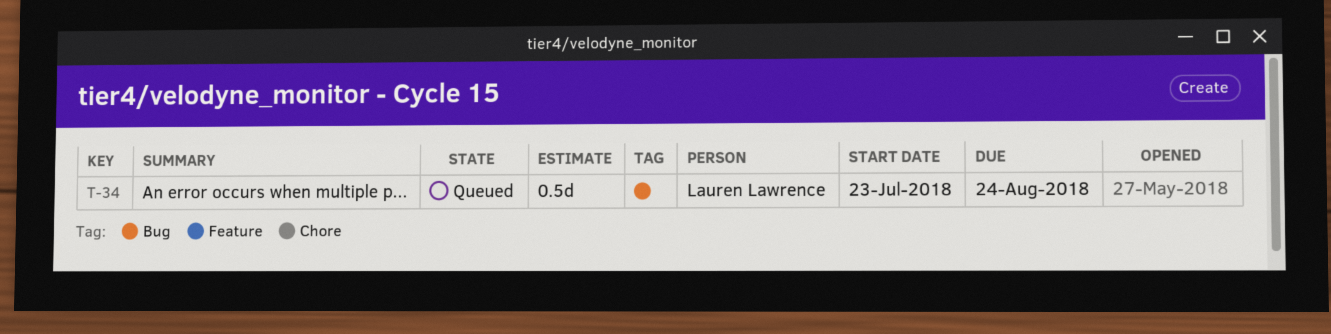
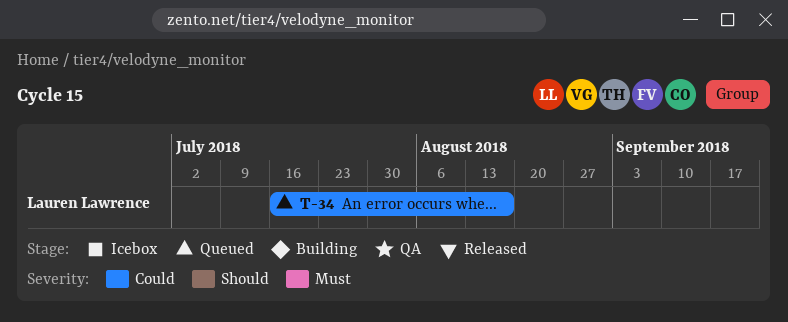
T-34, start: Jul 23 -> Jul 16
T-34, due: Aug 24 -> Aug 17

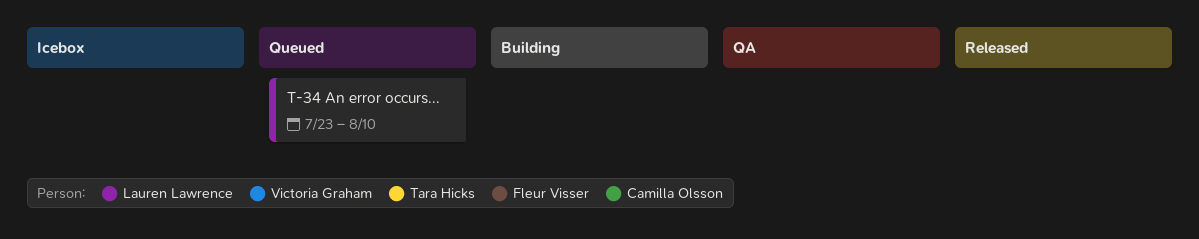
T-34, start: Jul 16 -> Jul 23
T-34, due: Aug 17 -> Aug 10

